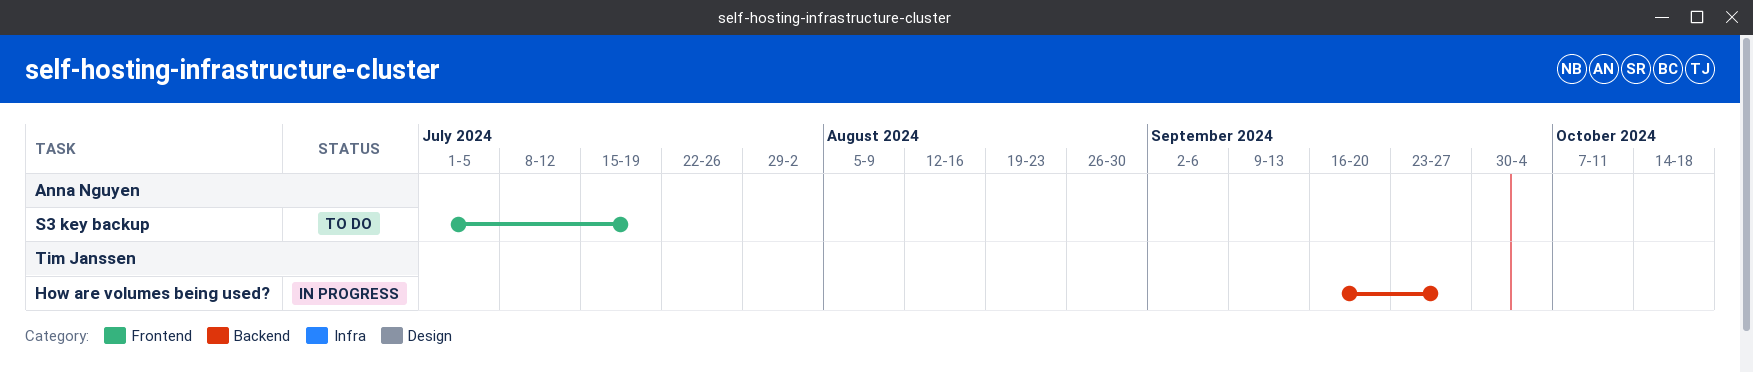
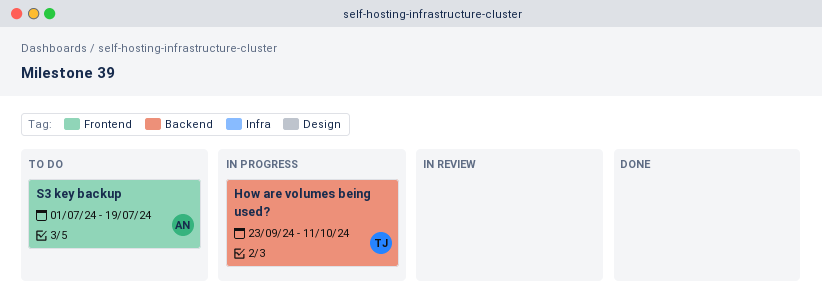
How are volumes being used?, start: Sep 16 -> Sep 23
How are volumes being used?, due: Sep 27 -> Oct 11

